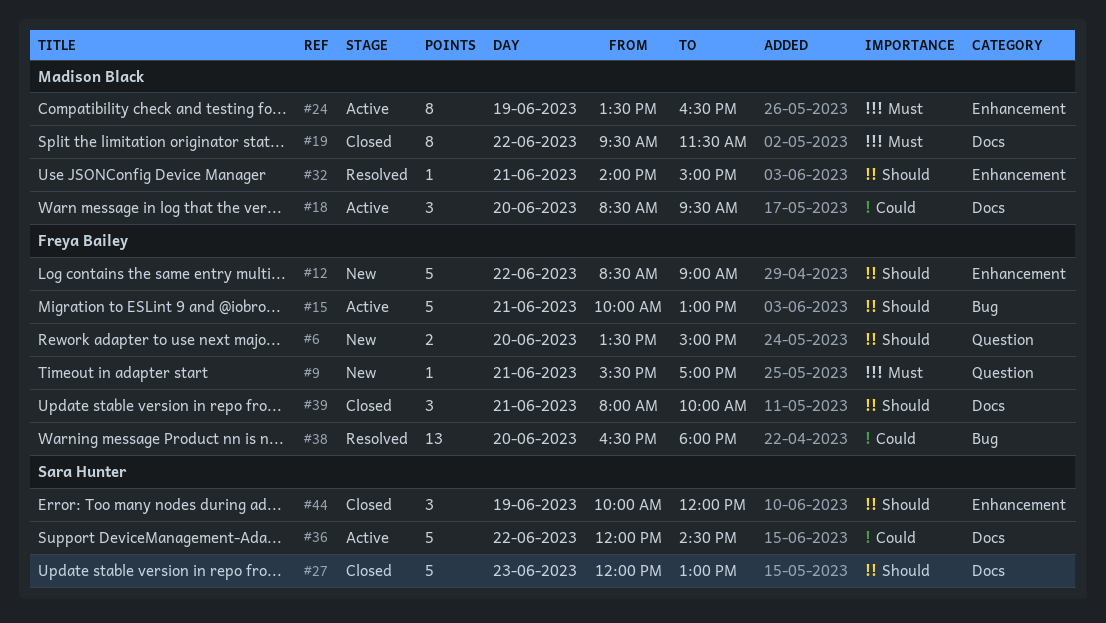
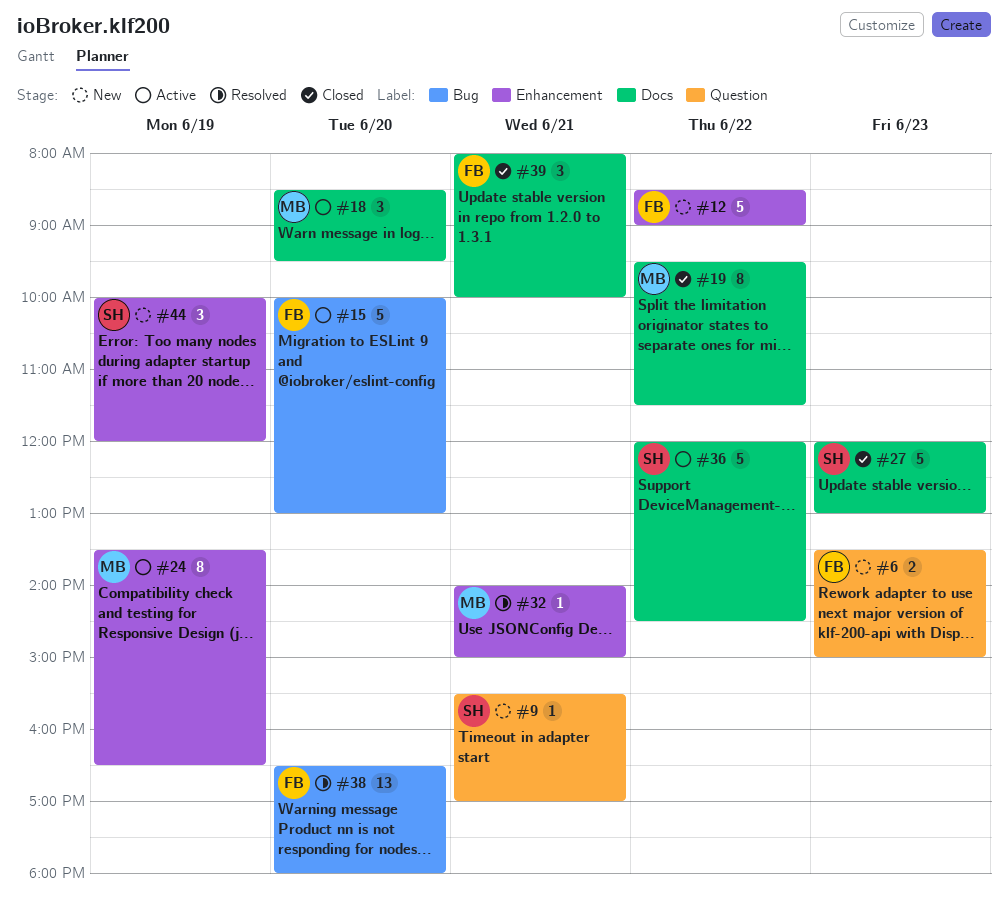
#6, day: Jun 20 -> Jun 23
#9, owner: Freya Bailey -> Sara Hunter
#15, day: Jun 21 -> Jun 20
#44, status: Closed -> New

